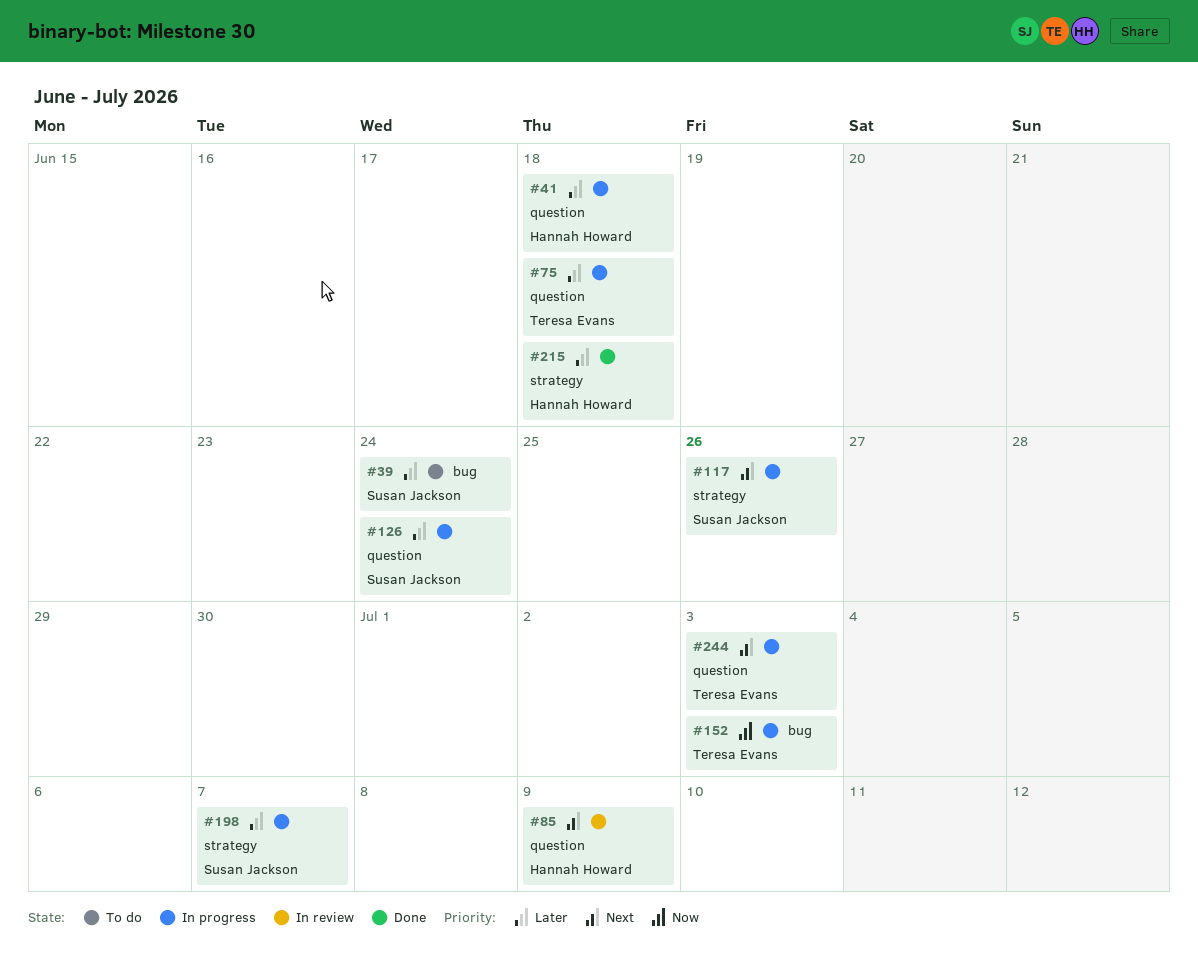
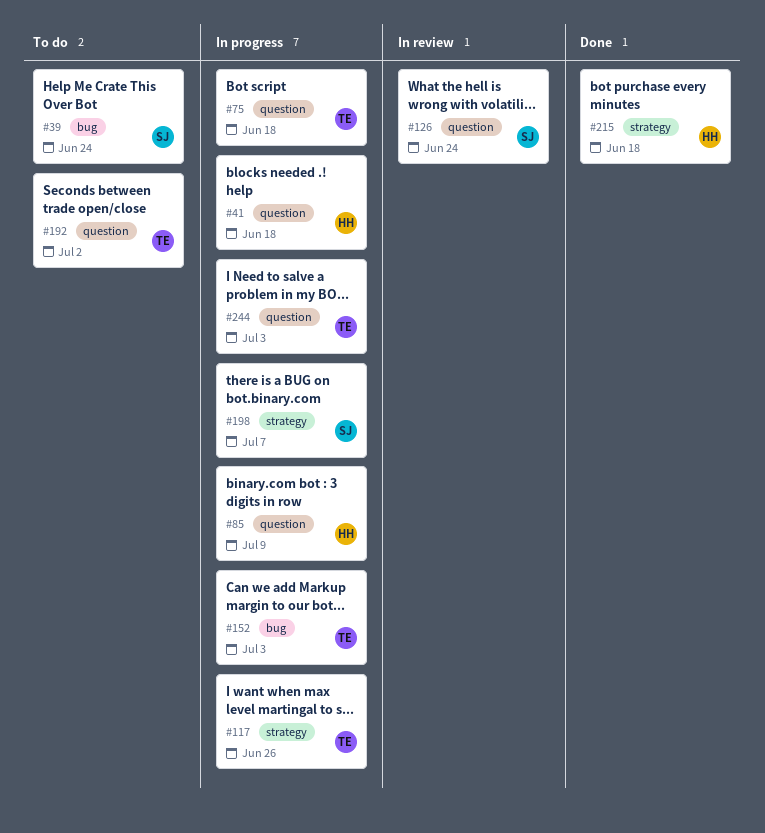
#85, status: In review -> In progress
#117, owner: Susan Jackson -> Teresa Evans
#126, status: In progress -> In review
#192: none -> present

